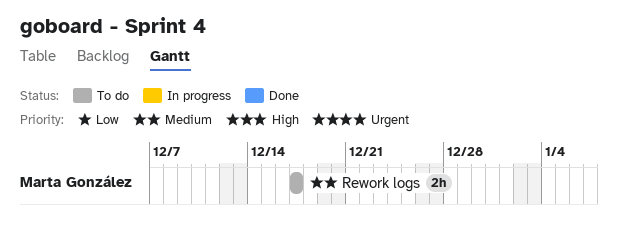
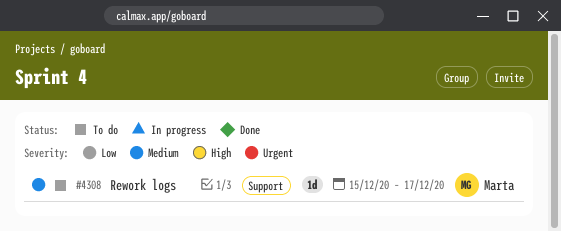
Rework logs, estimate: 2h -> 1d
Rework logs, start: Dec 17 -> Dec 15

